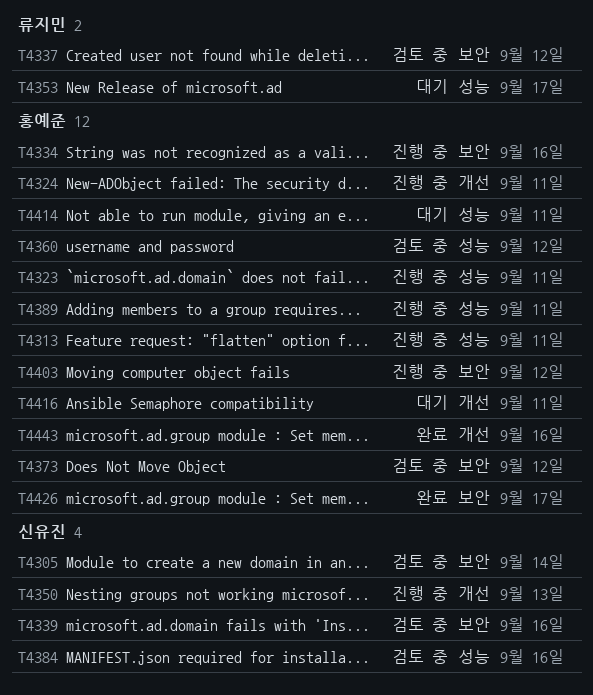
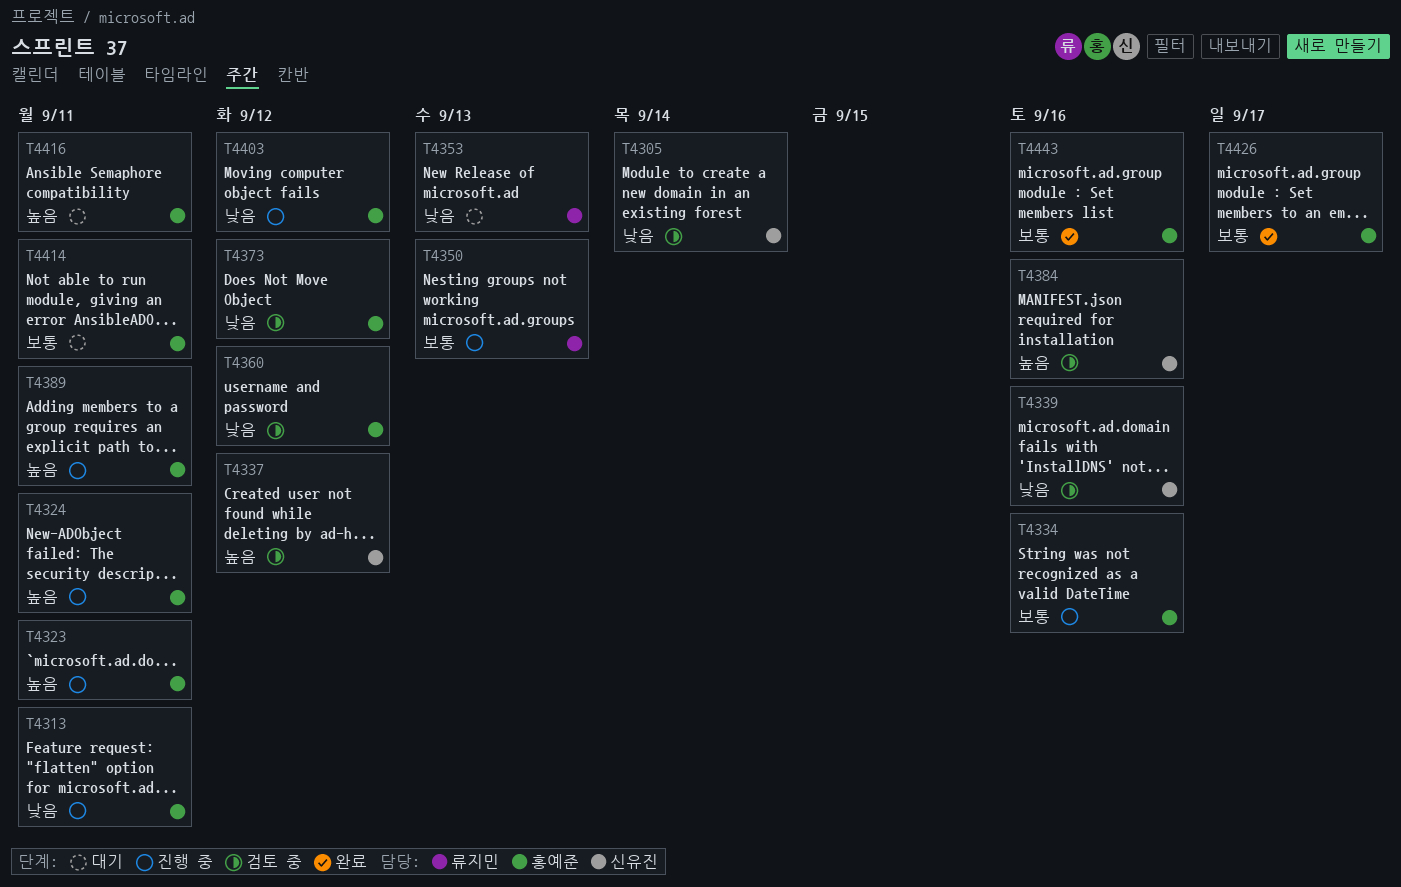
T4337, owner: 류지민 -> 신유진
T4350, owner: 신유진 -> 류지민
T4353, due: Sep 17 -> Sep 13

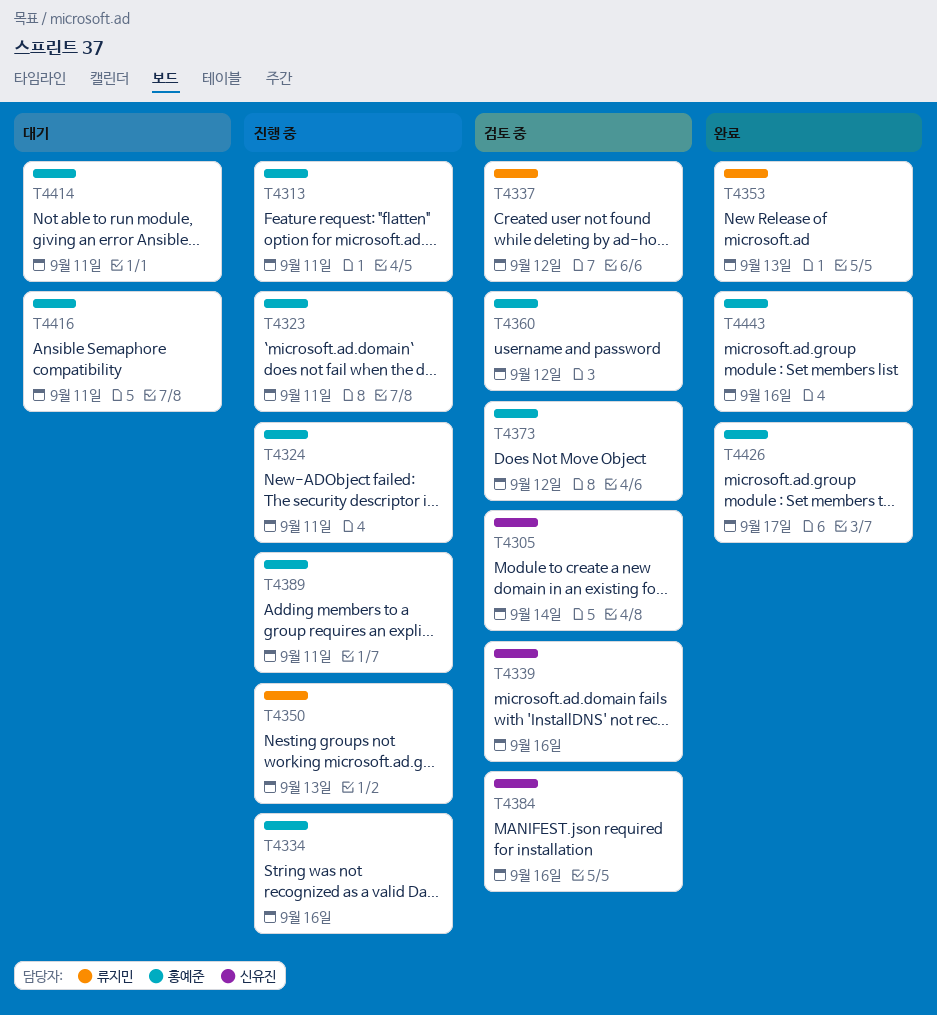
T4337, owner: 신유진 -> 류지민
T4353, status: 대기 -> 완료
T4403: present -> none

